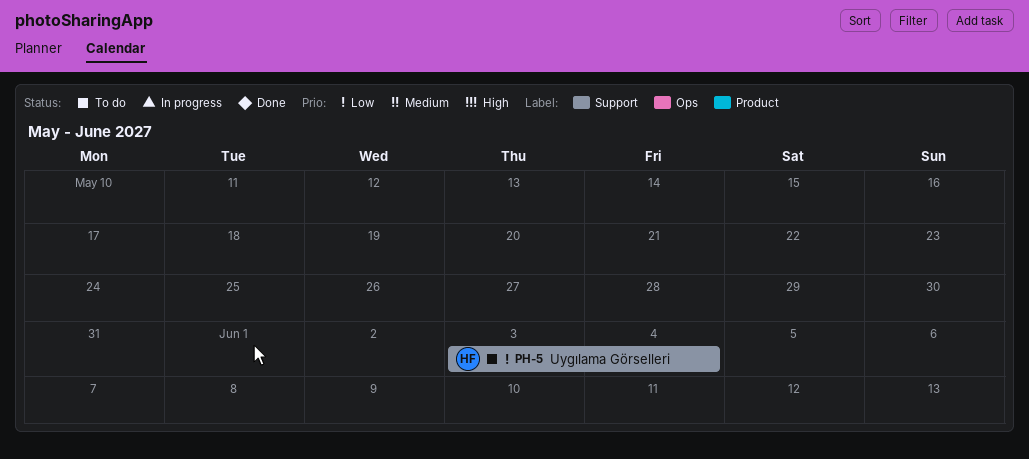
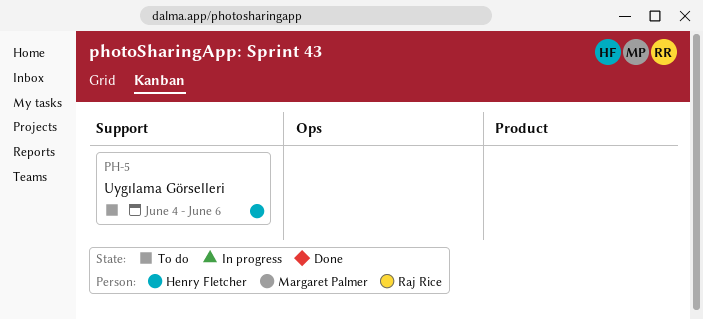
PH-5, start: Jun 3 -> Jun 4
PH-5, due: Jun 4 -> Jun 6

